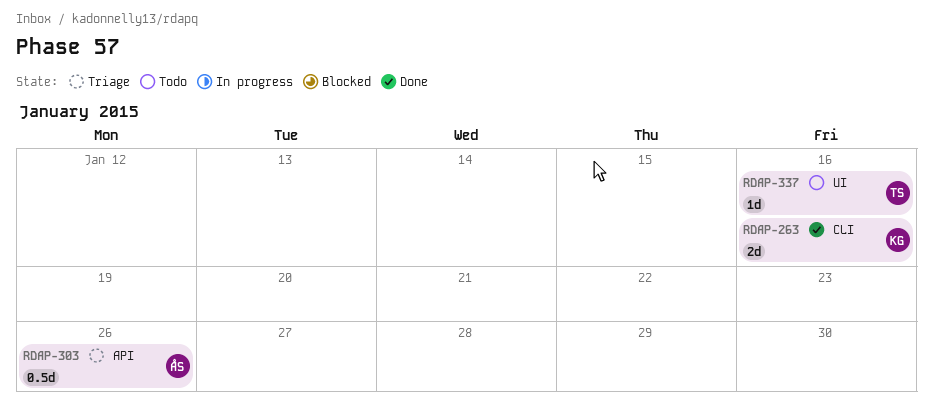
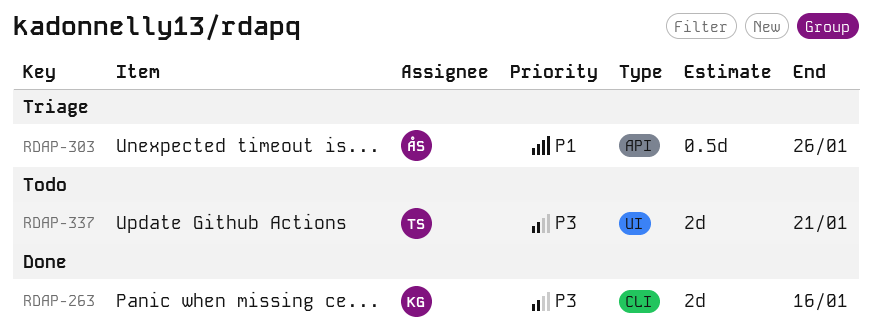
RDAP-337, estimate: 1d -> 2d
RDAP-337, due: Jan 16 -> Jan 21

